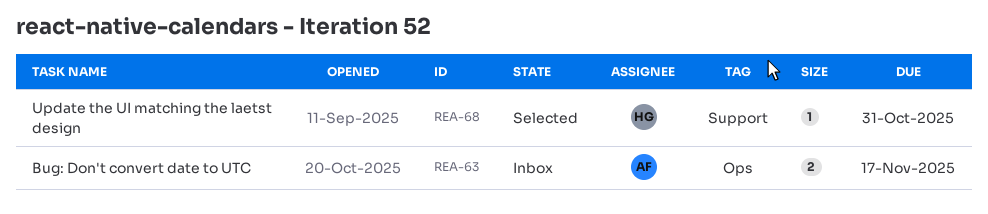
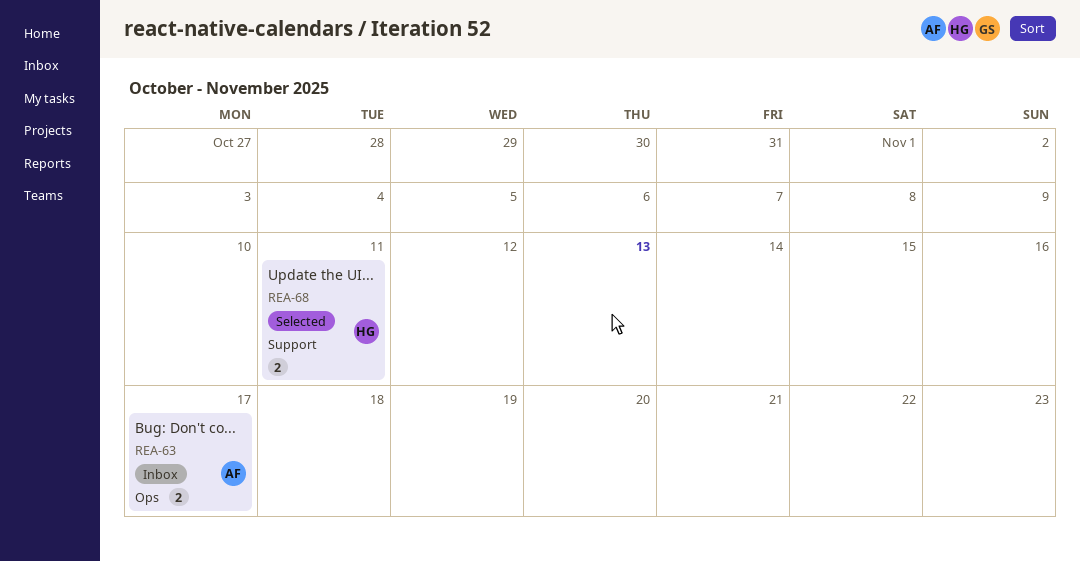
REA-68, estimate: 1 -> 2
REA-68, due: Oct 31 -> Nov 11

